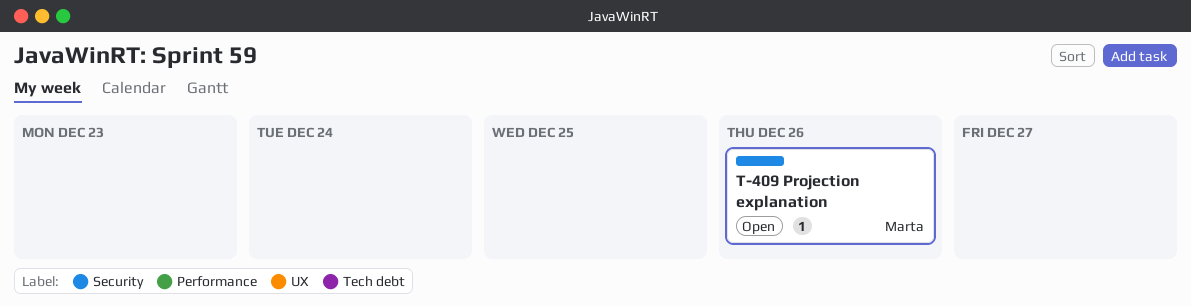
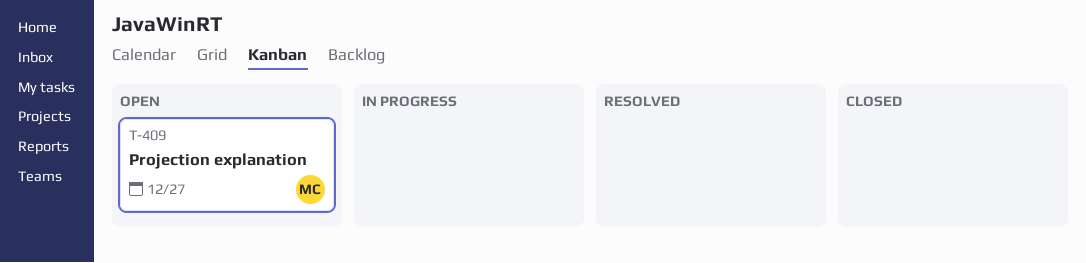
T-409, due: Dec 26 -> Dec 27

